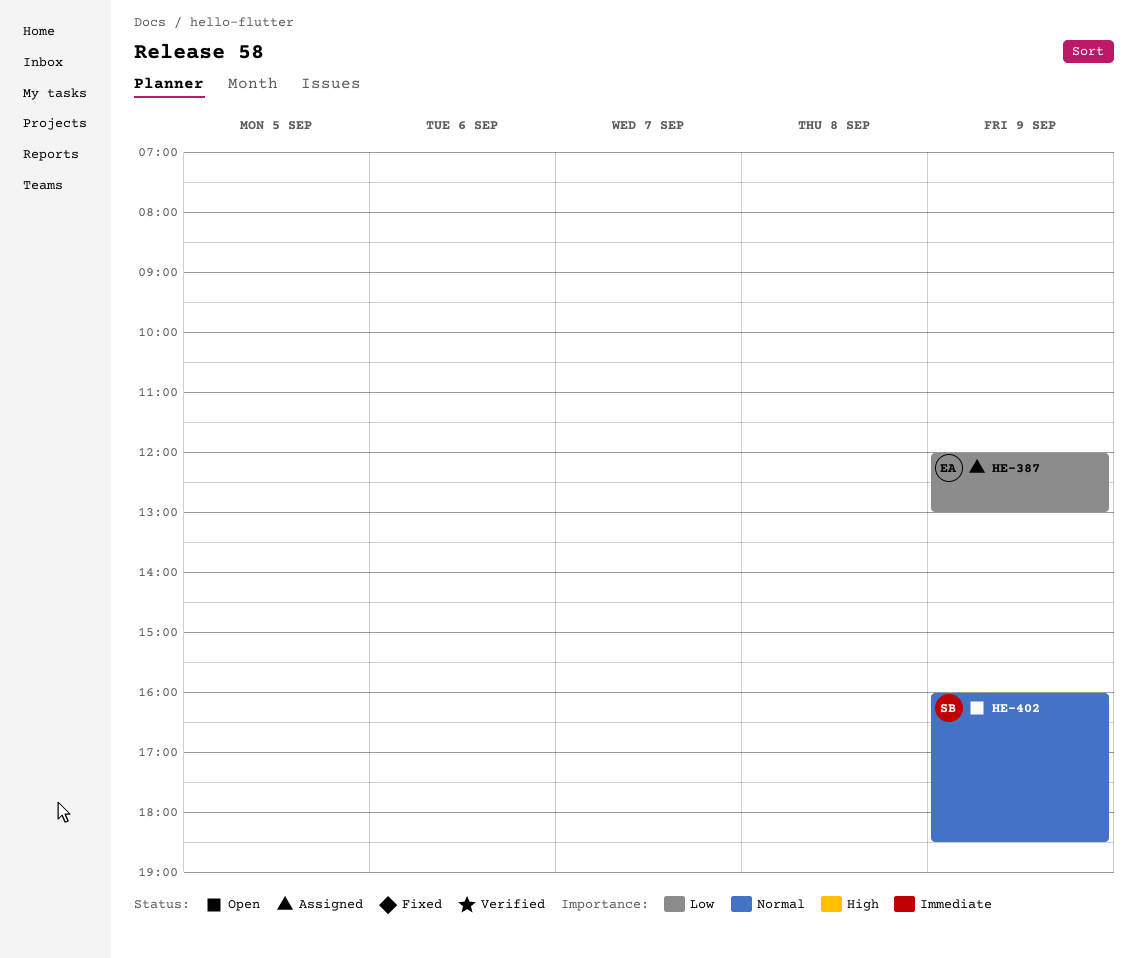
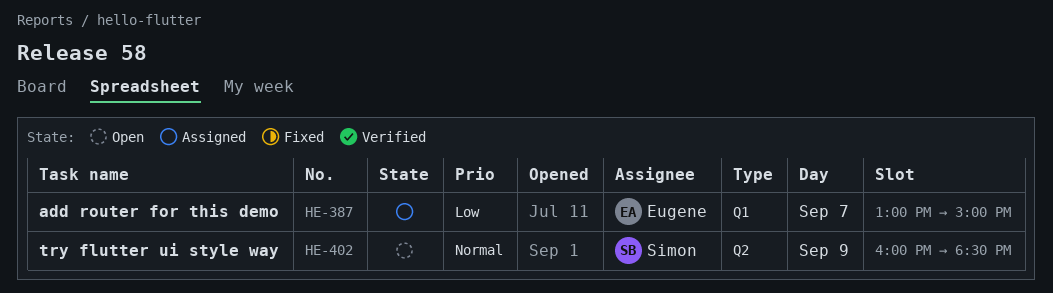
HE-387, day: Sep 9 -> Sep 7
HE-387, begins: 12:00 -> 13:00
HE-387, ends: 13:00 -> 15:00

